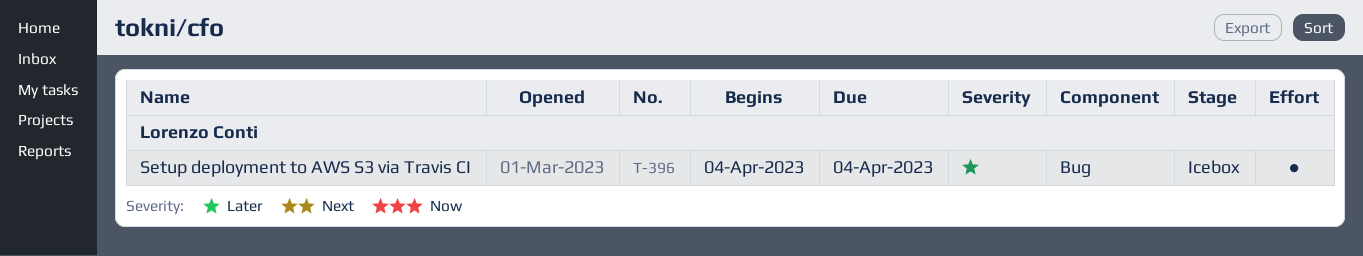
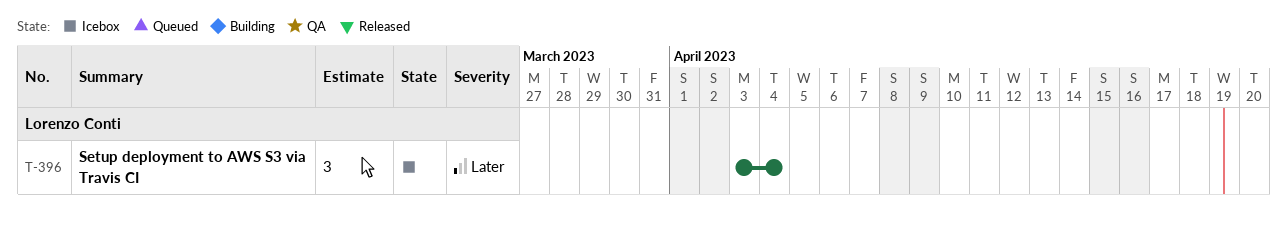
T-396, estimate: 1 -> 3
T-396, start: Apr 4 -> Apr 3

